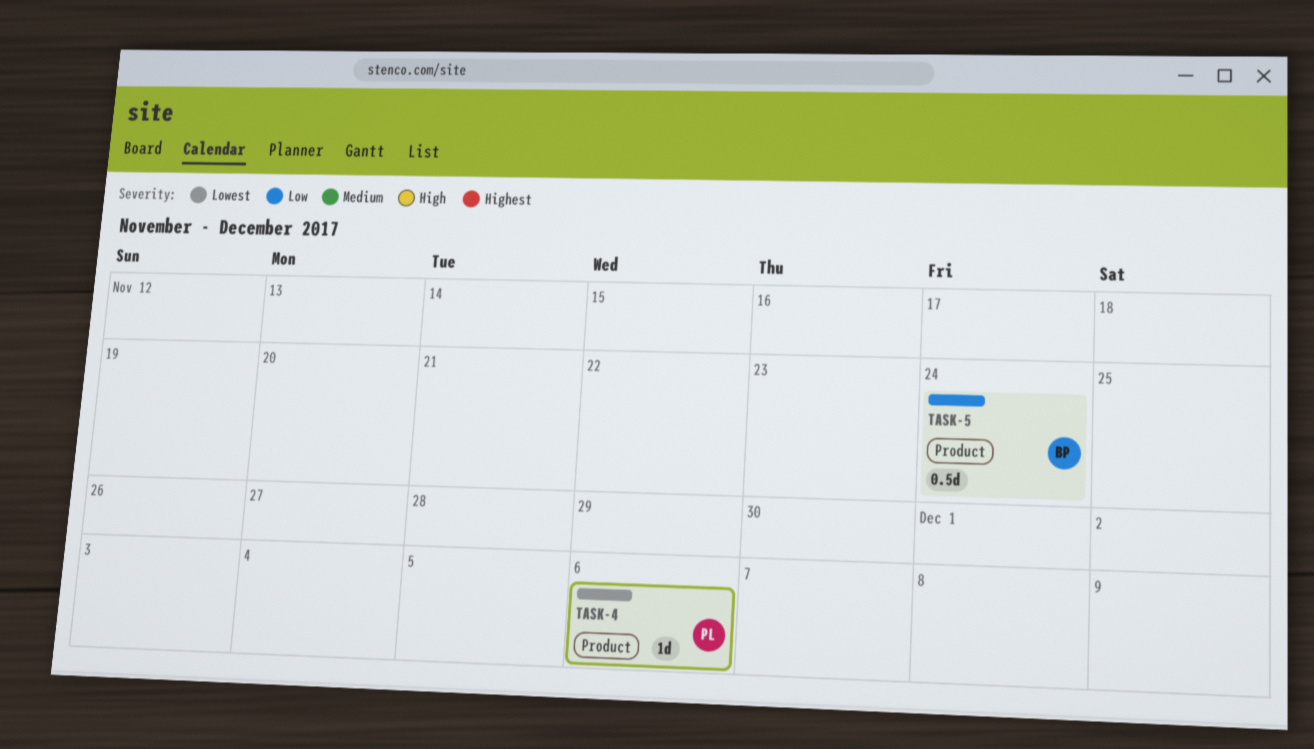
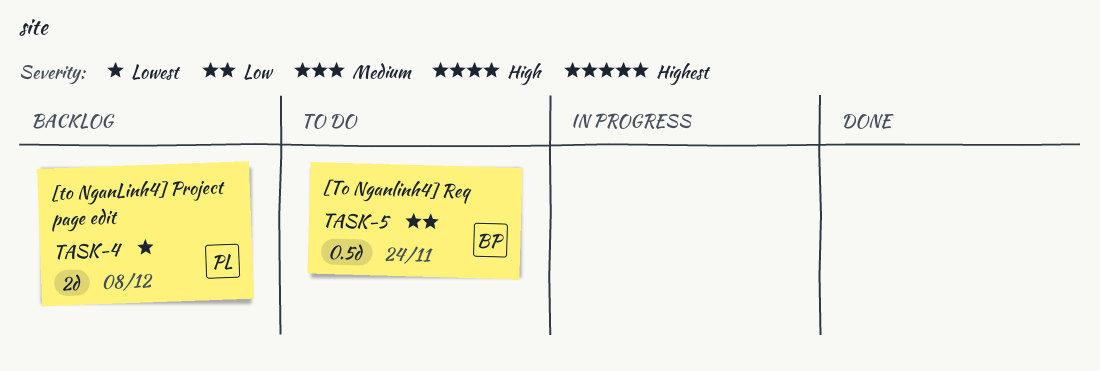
TASK-4, estimate: 1d -> 2d
TASK-4, due: Dec 6 -> Dec 8

